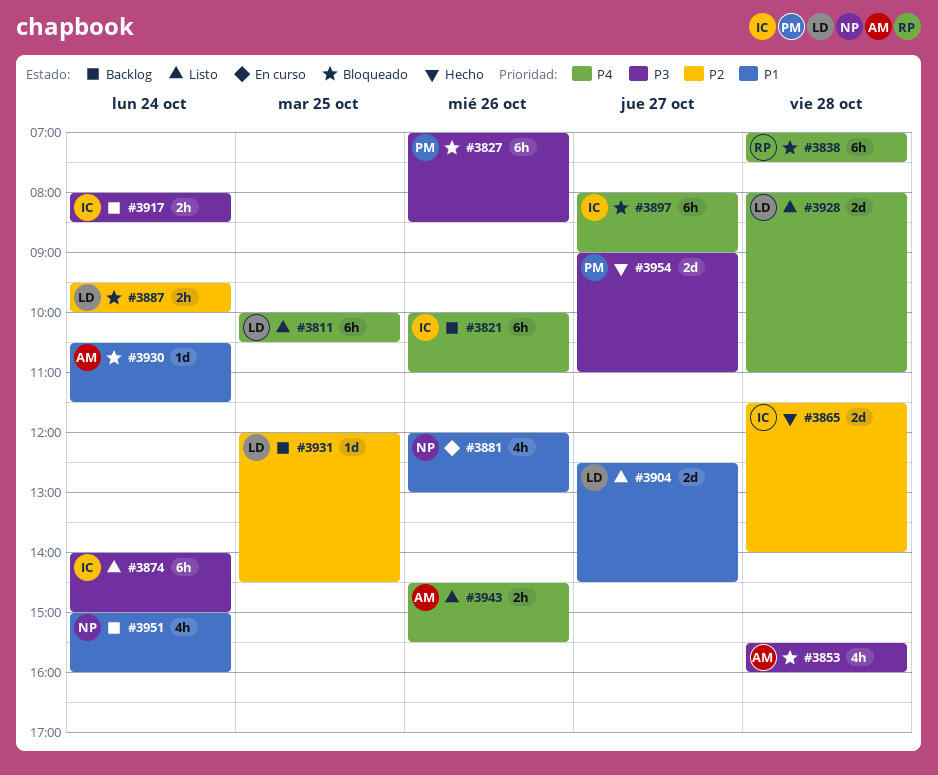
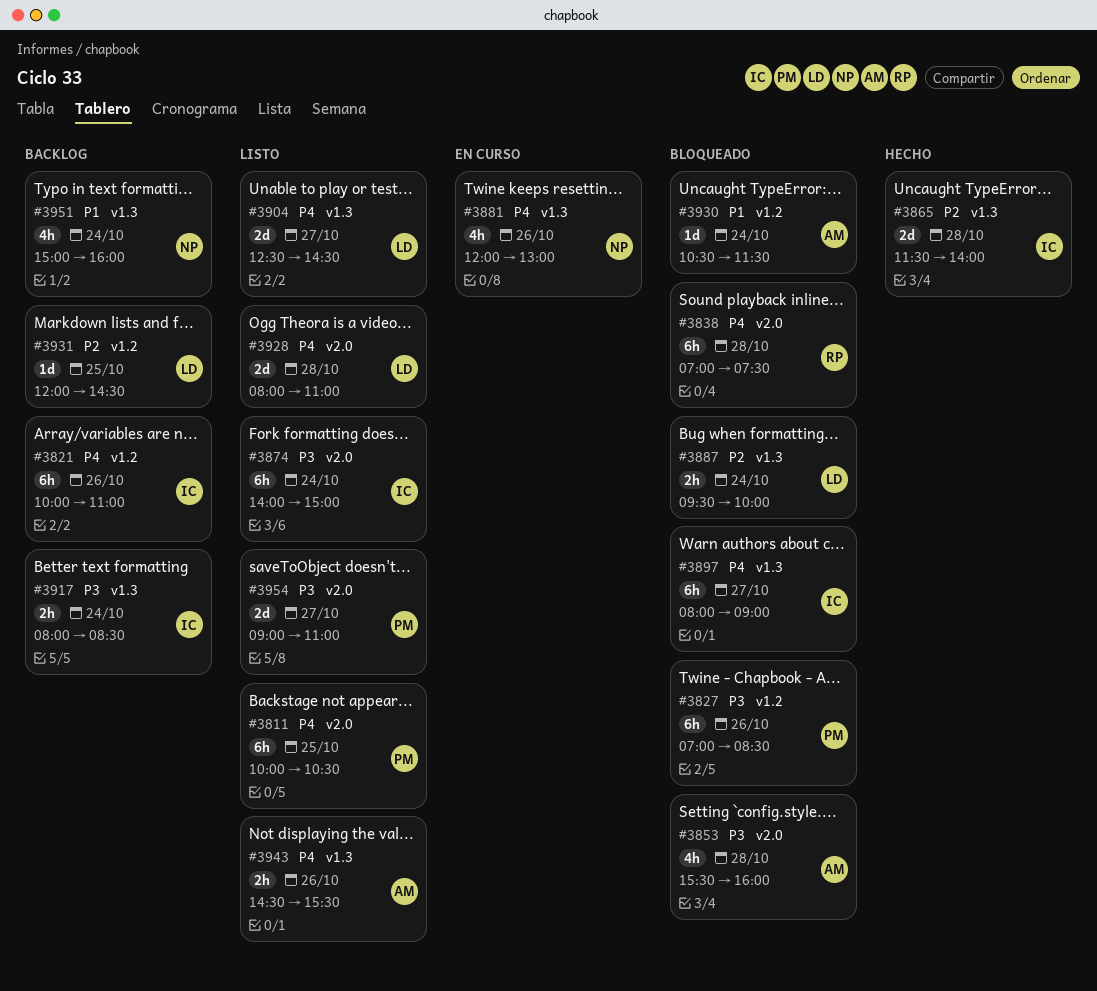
#3811, owner: LD -> PM
#3881, priority: P1 -> P4
#3904, priority: P1 -> P4
#3954, status: Hecho -> Listo

